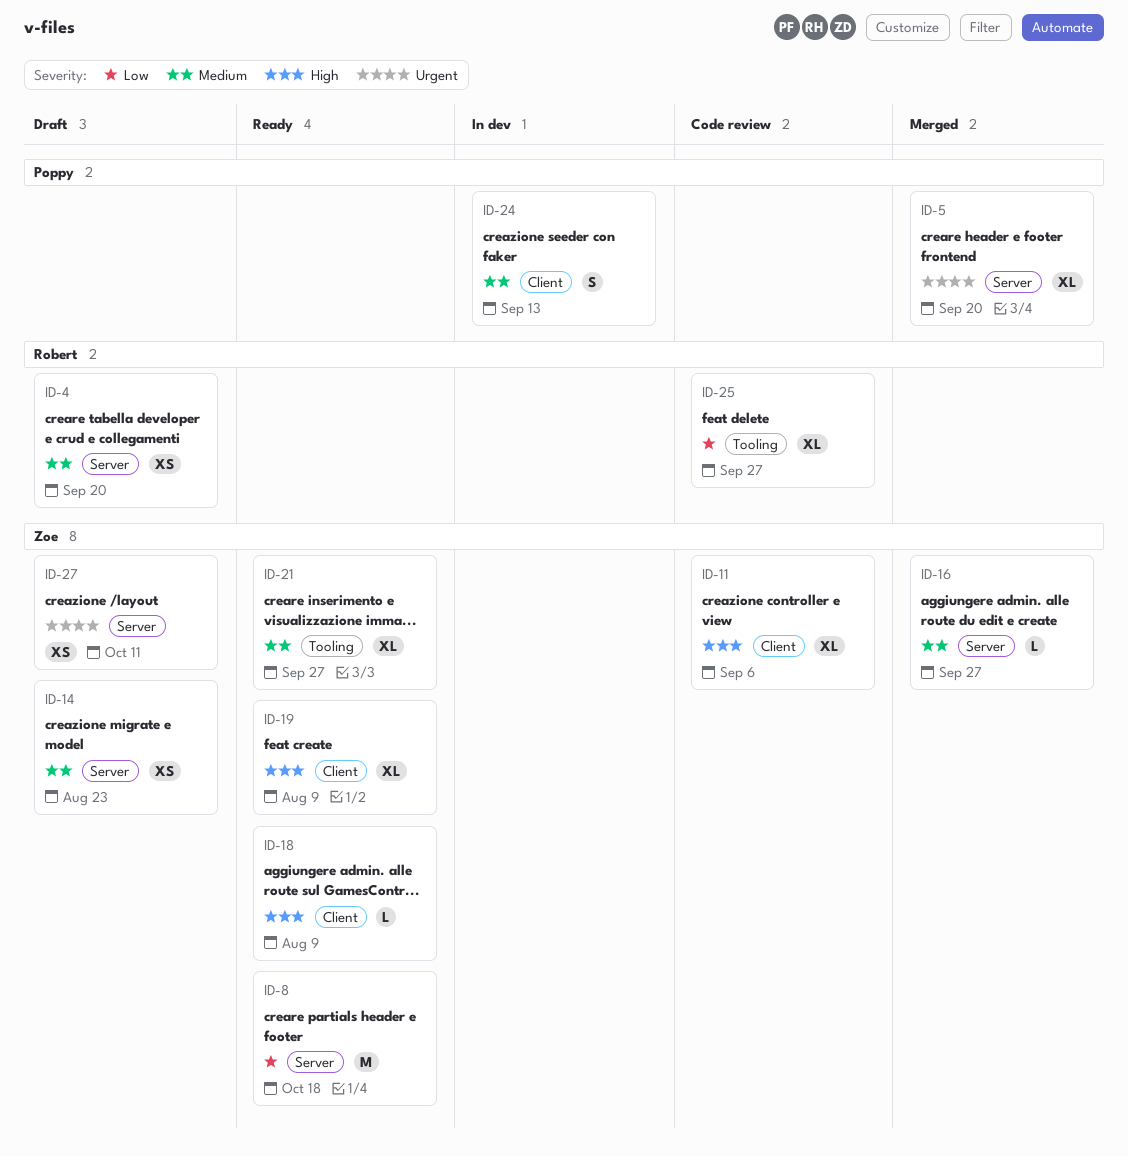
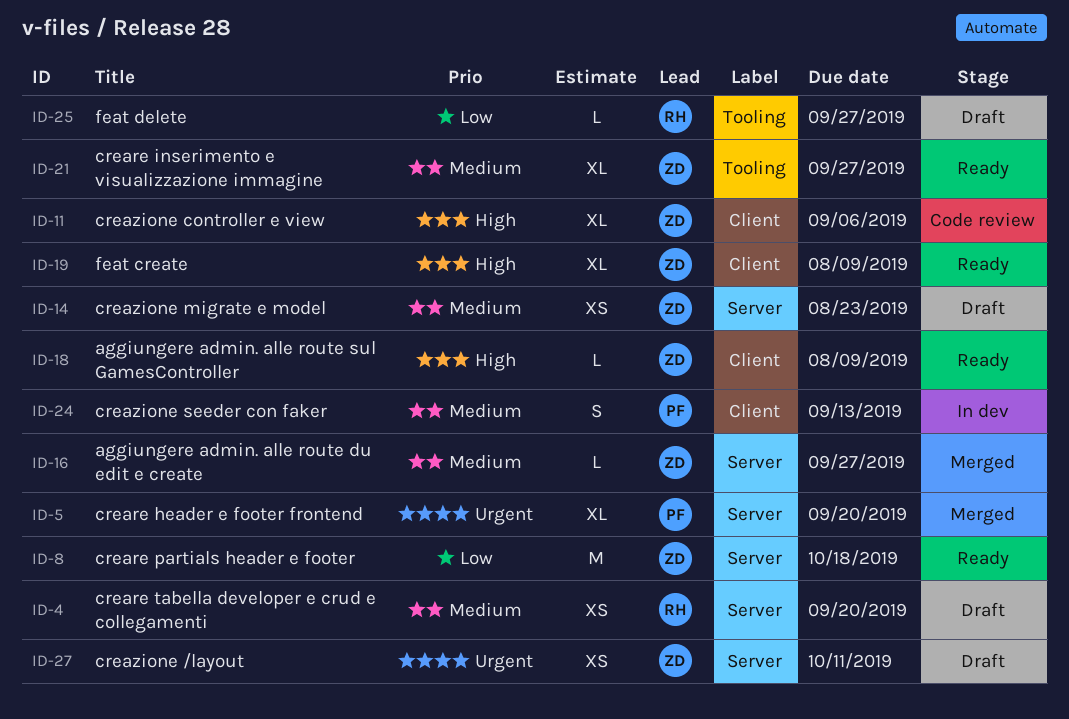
ID-25, status: Code review -> Draft
ID-25, estimate: XL -> L

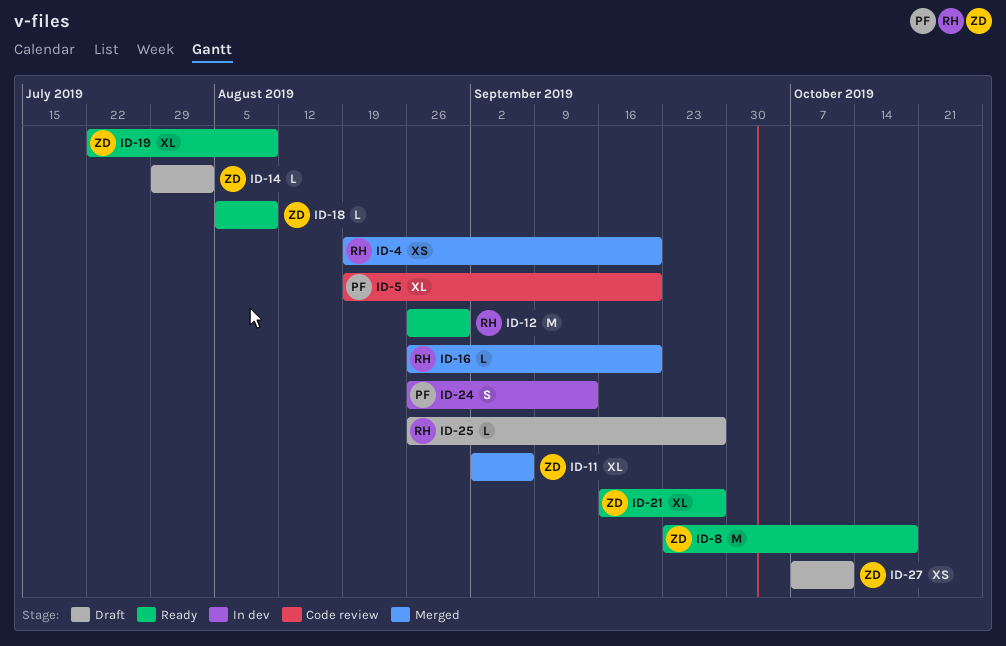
ID-4, status: Draft -> Merged
ID-5, status: Merged -> Code review
ID-11, status: Code review -> Merged
ID-12: none -> present
ID-14, estimate: XS -> L
ID-14, due: Aug 23 -> Aug 2
ID-16, owner: ZD -> RH
ID-16, due: Sep 27 -> Sep 20

